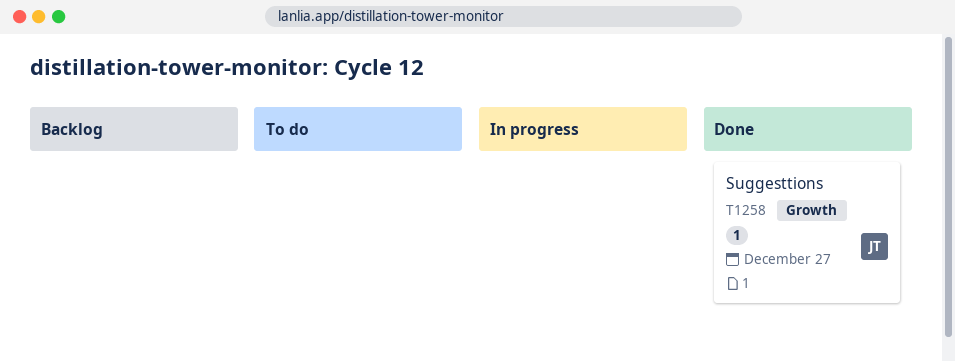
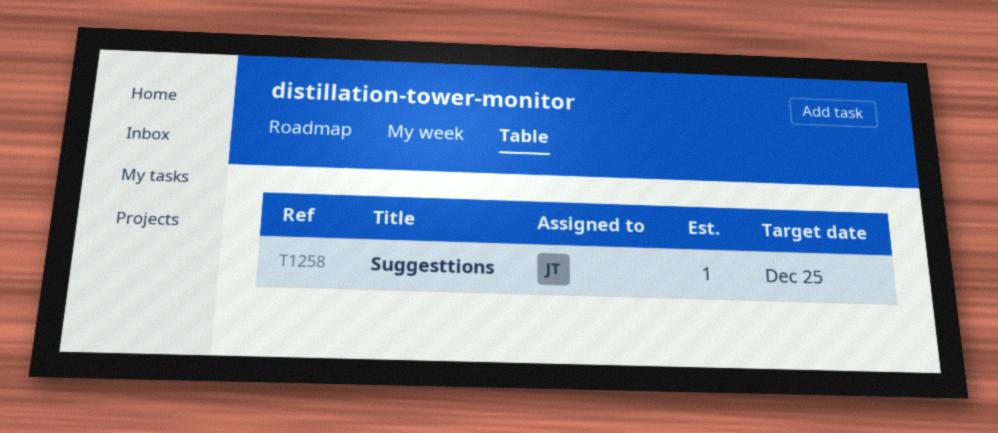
T1258, due: Dec 27 -> Dec 25

